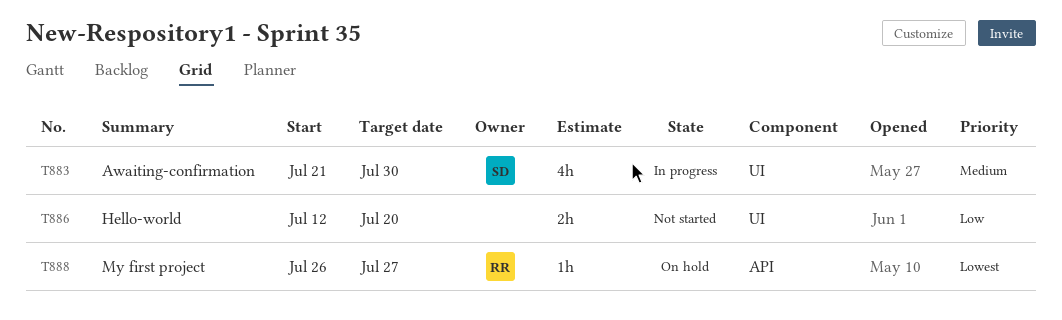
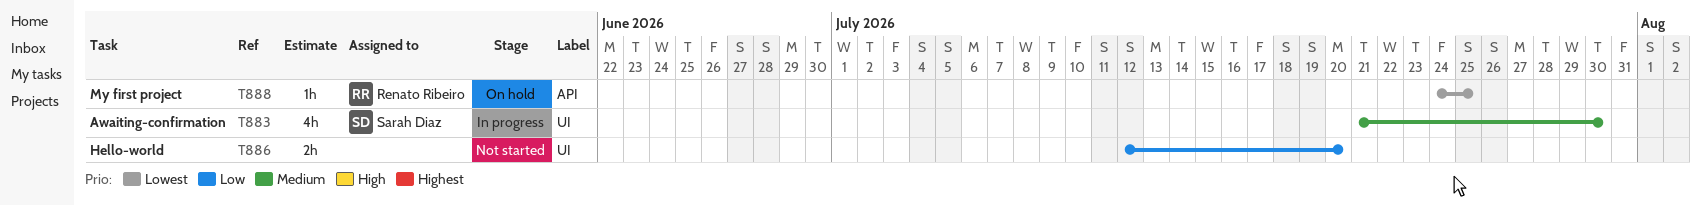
T888, start: Jul 26 -> Jul 24
T888, due: Jul 27 -> Jul 25

